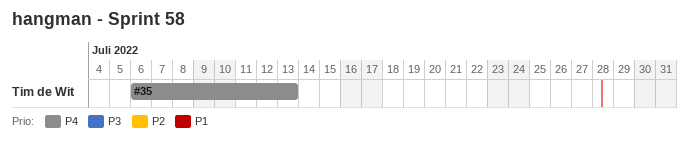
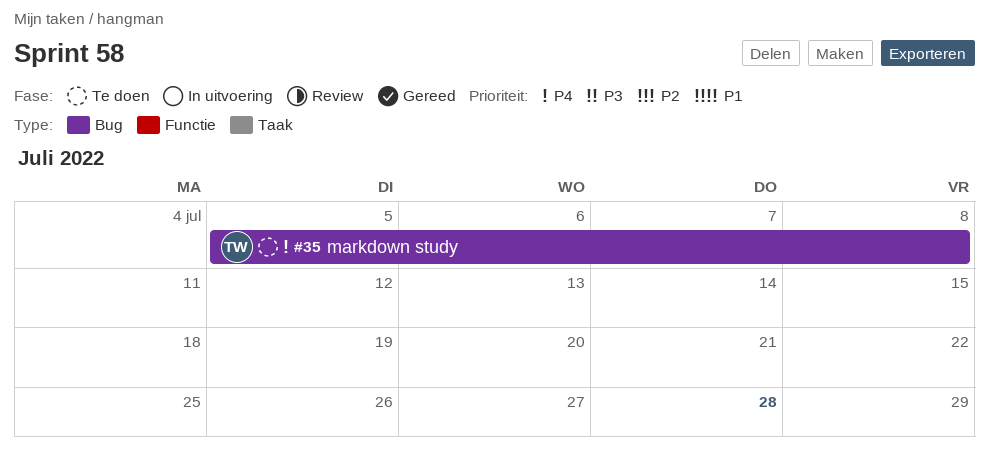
#35, start: Jul 6 -> Jul 5
#35, due: Jul 13 -> Jul 8

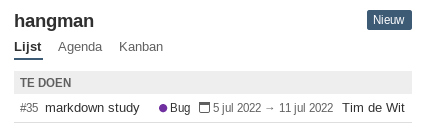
#35, due: Jul 8 -> Jul 11

